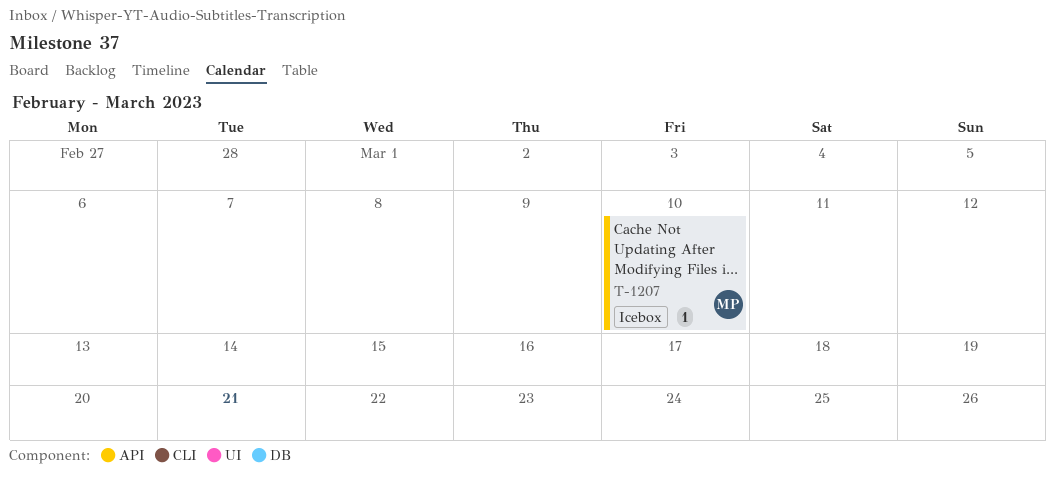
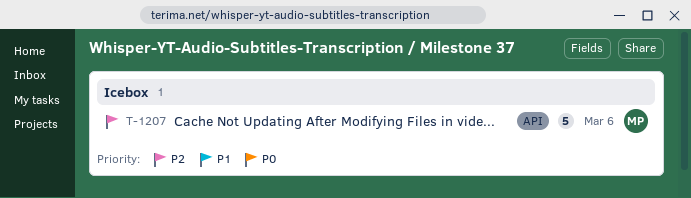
T-1207, estimate: 1 -> 5
T-1207, due: Mar 10 -> Mar 6

